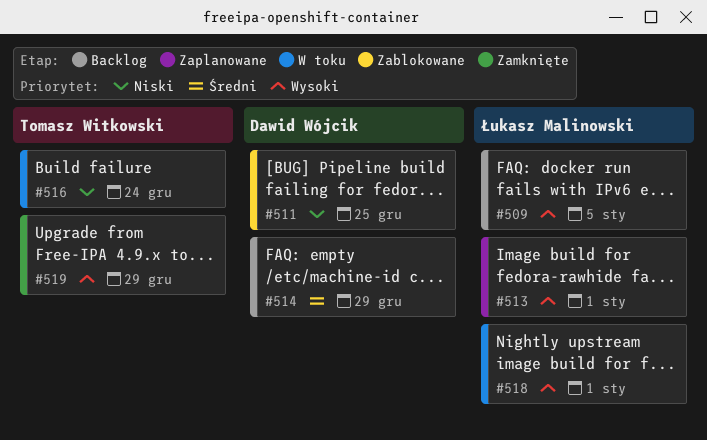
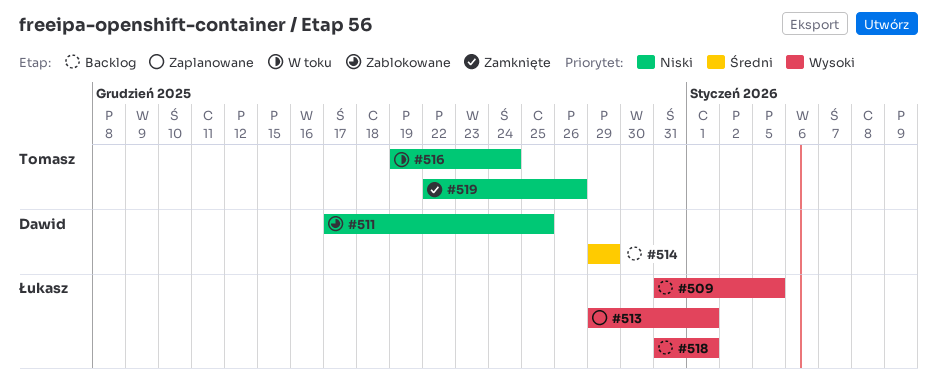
#518, status: W toku -> Backlog
#519, priority: Wysoki -> Niski
#519, due: Dec 29 -> Dec 26

